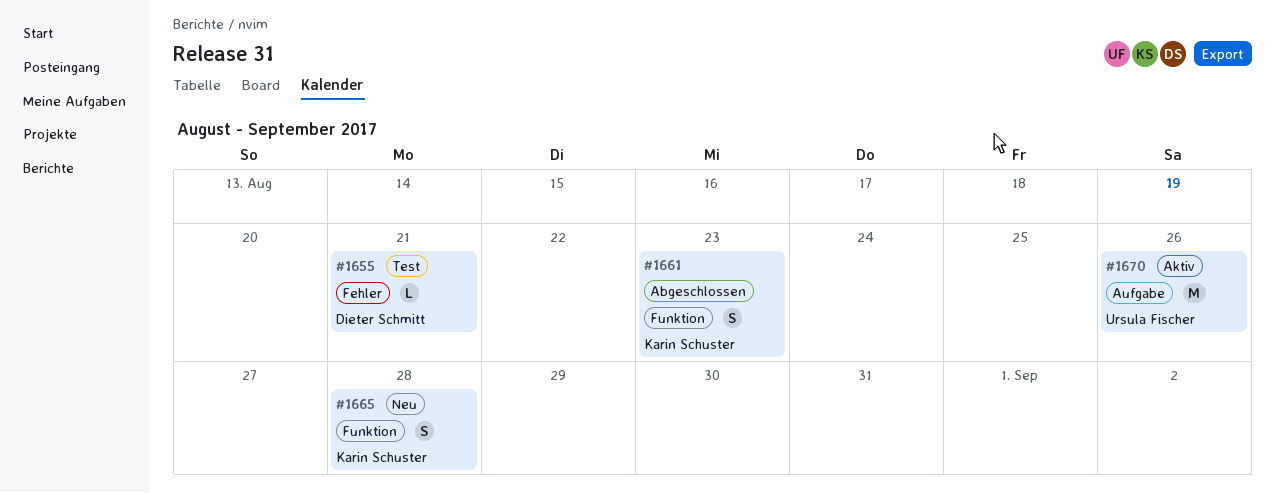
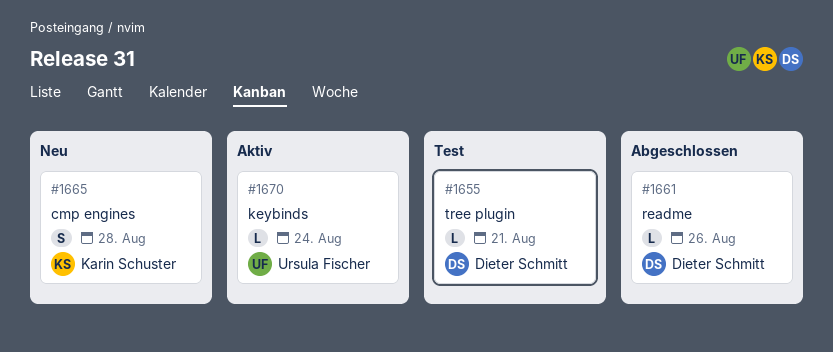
#1661, owner: Karin Schuster -> Dieter Schmitt
#1661, estimate: S -> L
#1661, due: Aug 23 -> Aug 26
#1670, estimate: M -> L
#1670, due: Aug 26 -> Aug 24

